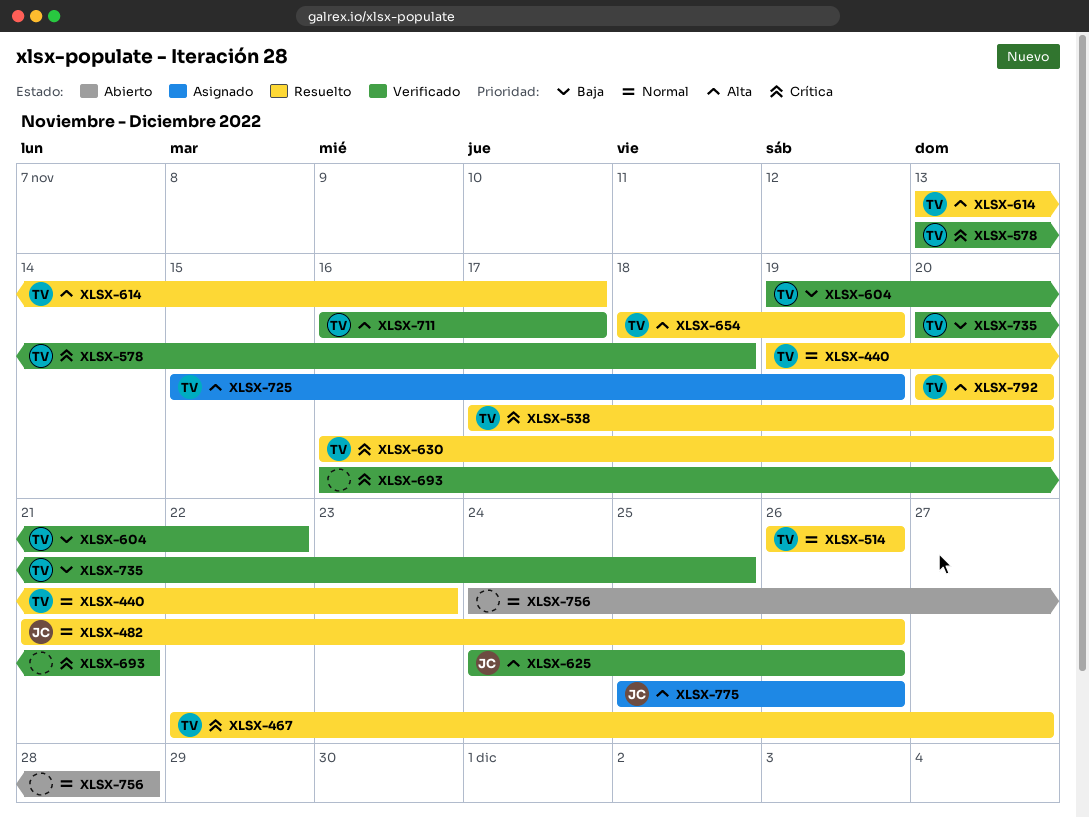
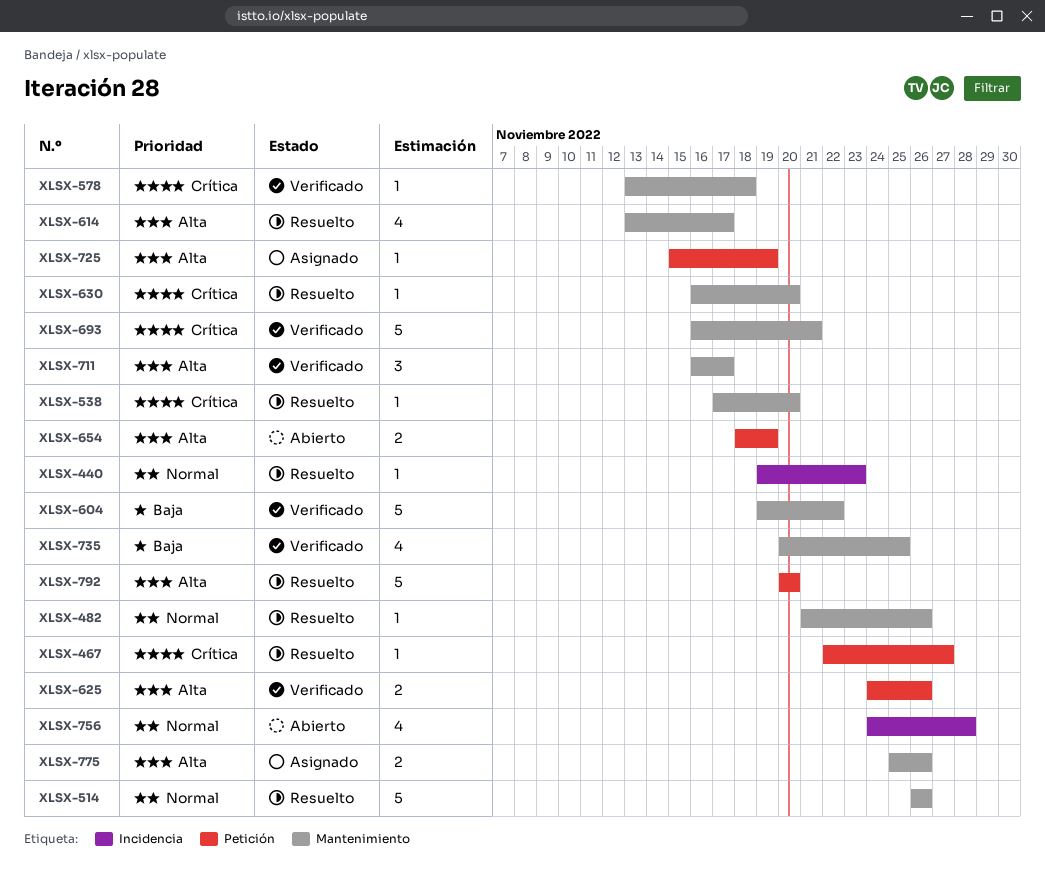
XLSX-654, status: Resuelto -> Abierto

